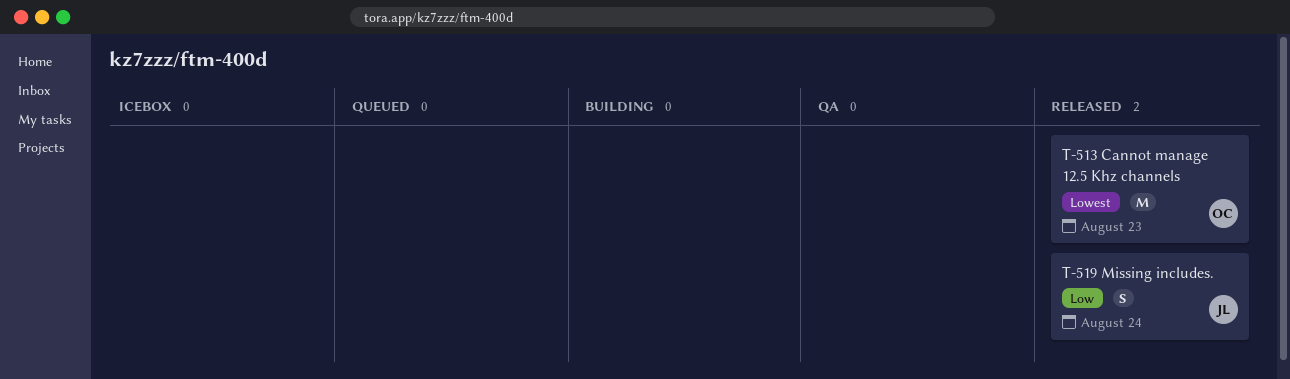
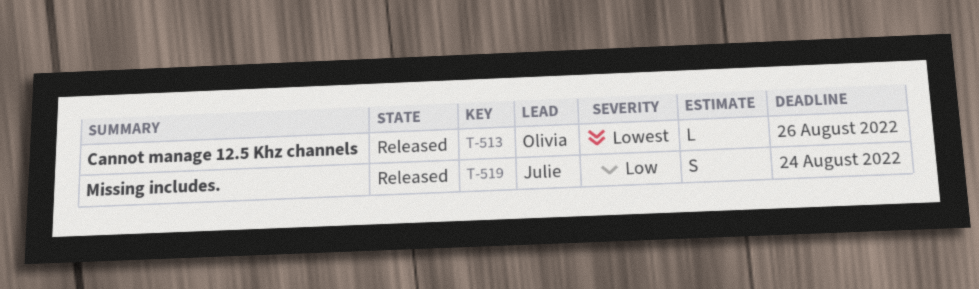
T-513, estimate: M -> L
T-513, due: Aug 23 -> Aug 26

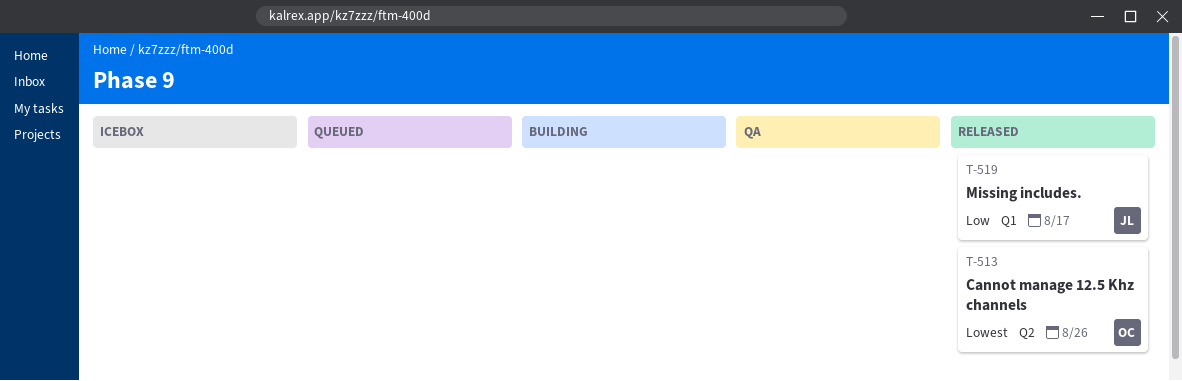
T-519, due: Aug 24 -> Aug 17

